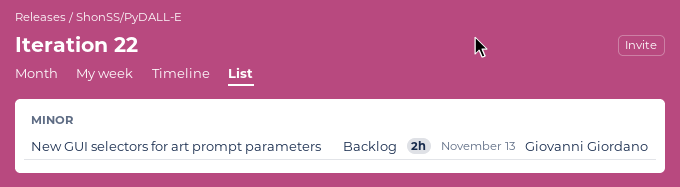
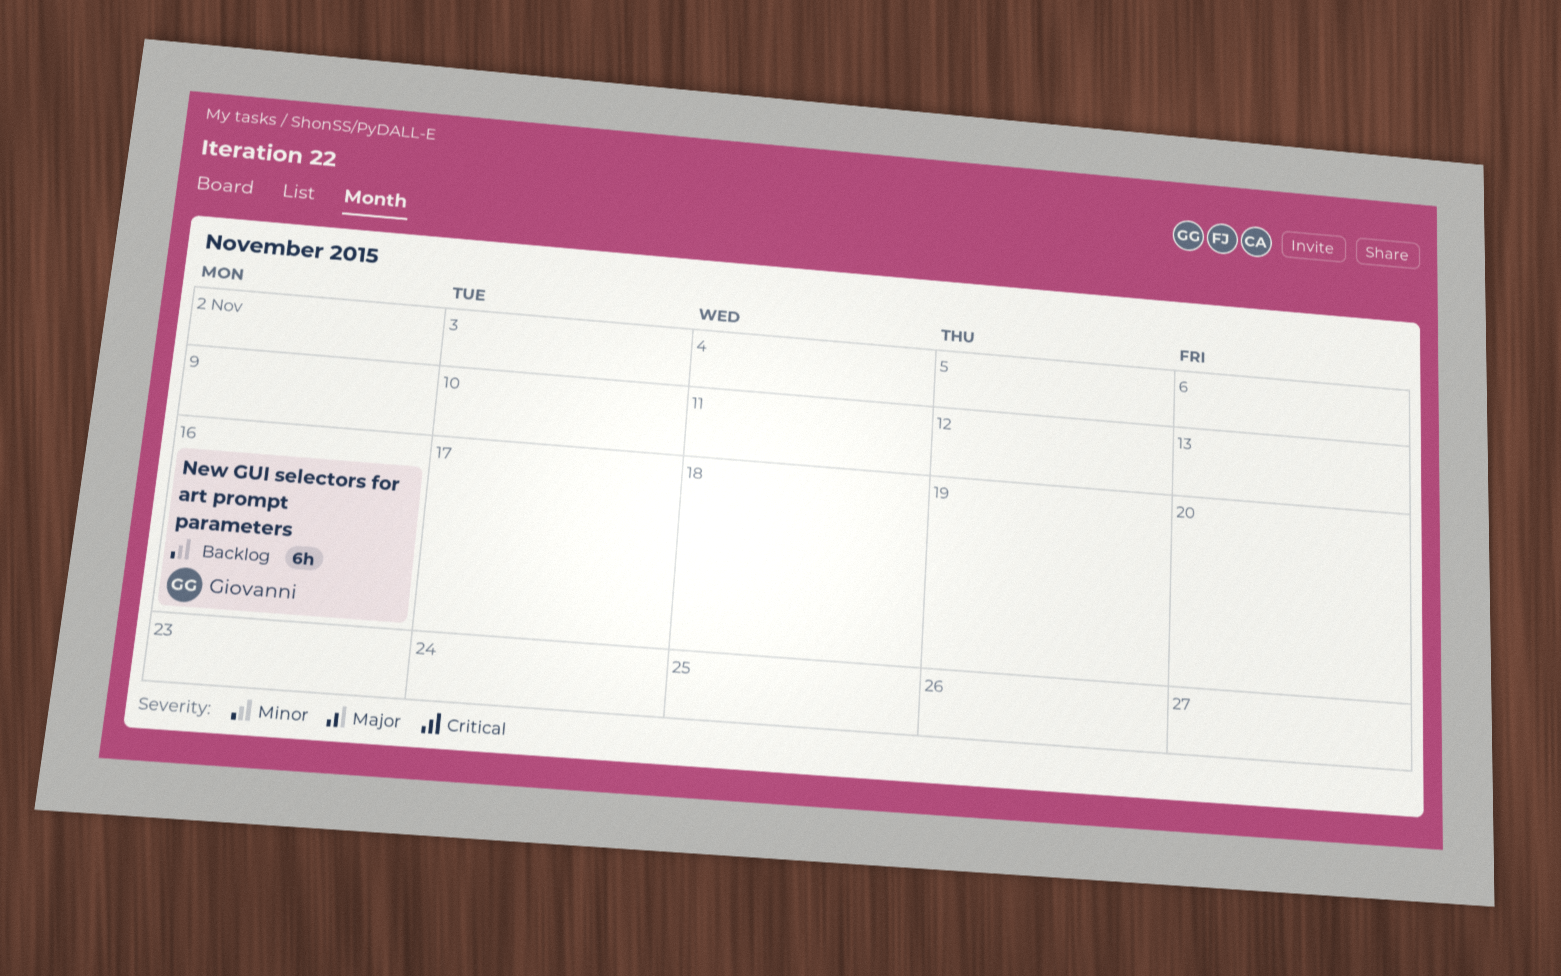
New GUI selectors for art prompt parameters, estimate: 2h -> 6h
New GUI selectors for art prompt parameters, due: Nov 13 -> Nov 16

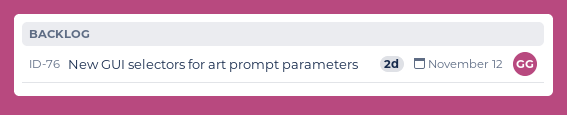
New GUI selectors for art prompt parameters, estimate: 6h -> 2d
New GUI selectors for art prompt parameters, due: Nov 16 -> Nov 12

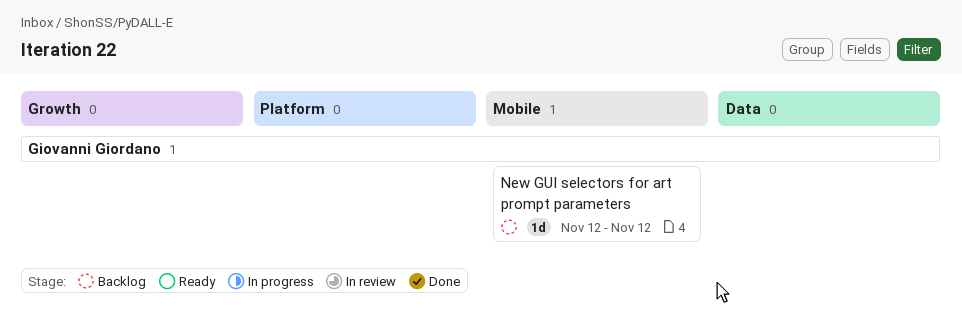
New GUI selectors for art prompt parameters, estimate: 2d -> 1d

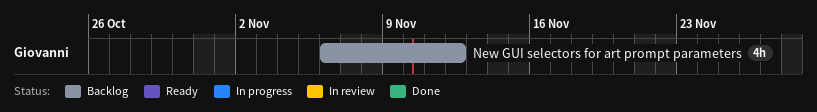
New GUI selectors for art prompt parameters, estimate: 1d -> 4h
New GUI selectors for art prompt parameters, start: Nov 12 -> Nov 6

